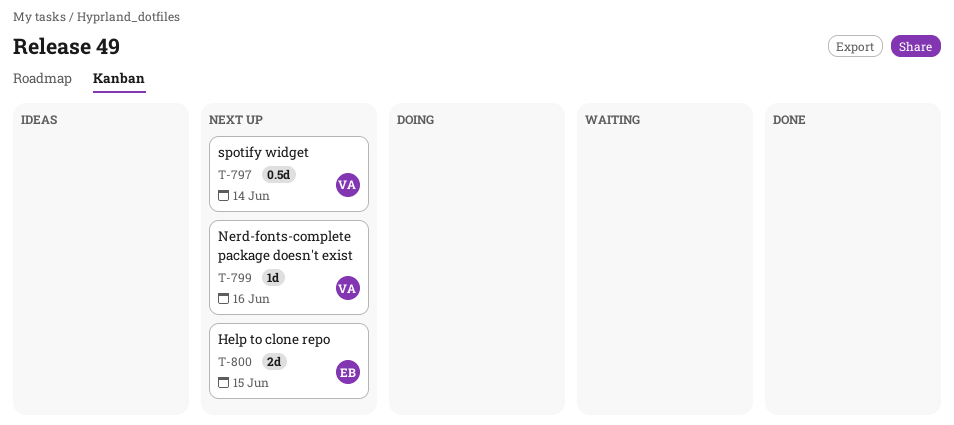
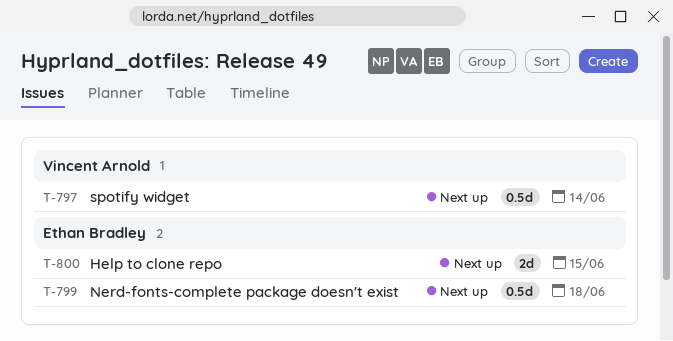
T-799, owner: Vincent Arnold -> Ethan Bradley
T-799, estimate: 1d -> 0.5d
T-799, due: Jun 16 -> Jun 18

